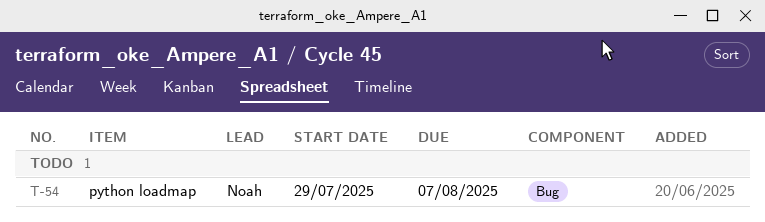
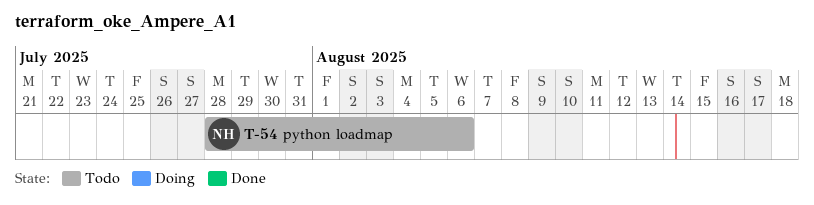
T-54, start: Jul 29 -> Jul 28
T-54, due: Aug 7 -> Aug 6

